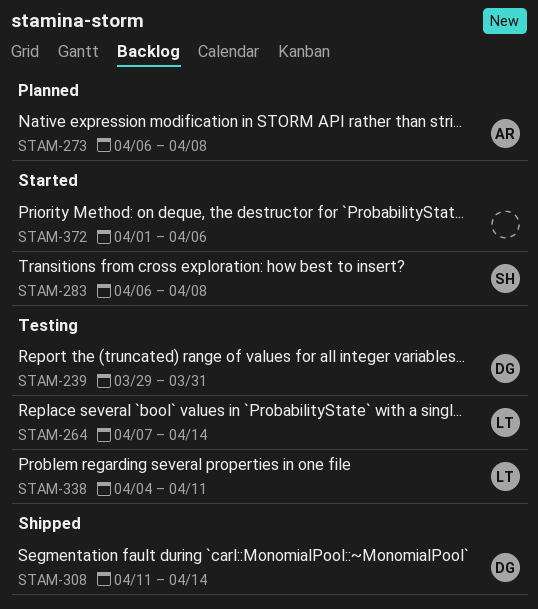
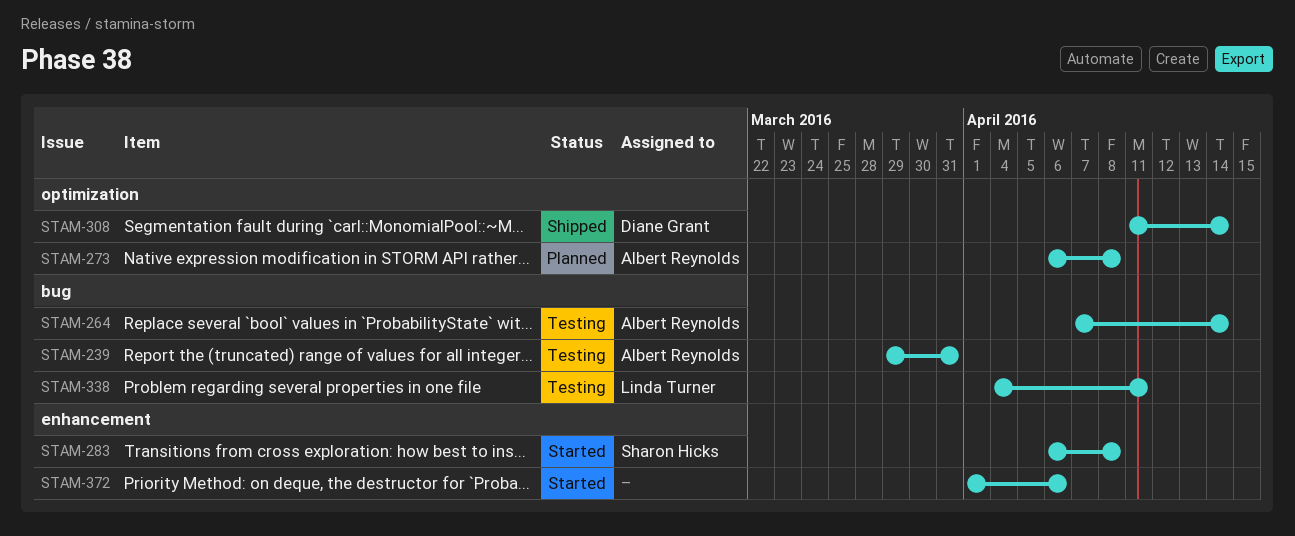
STAM-239, owner: Diane Grant -> Albert Reynolds
STAM-264, owner: Linda Turner -> Albert Reynolds

